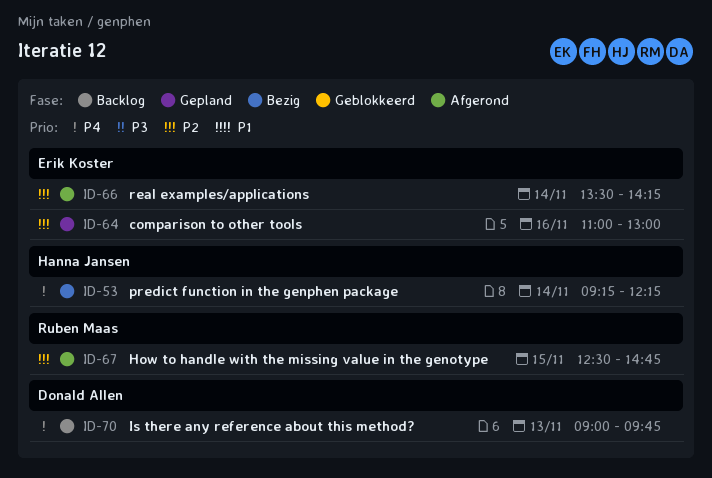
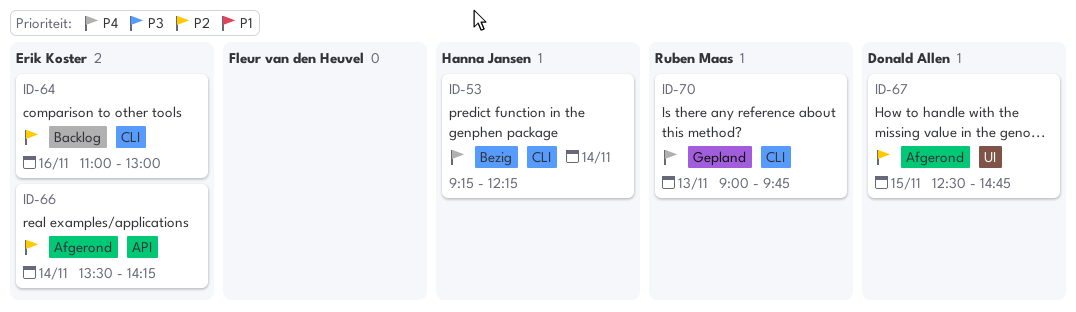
ID-64, status: Gepland -> Backlog
ID-67, owner: Ruben Maas -> Donald Allen
ID-70, status: Backlog -> Gepland
ID-70, owner: Donald Allen -> Ruben Maas

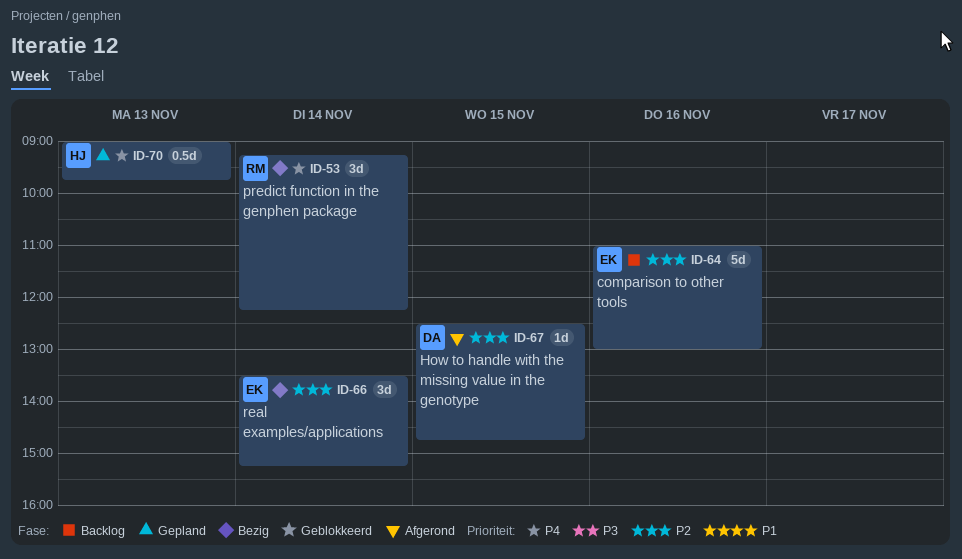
ID-53, owner: Hanna Jansen -> Ruben Maas
ID-66, status: Afgerond -> Bezig
ID-66, ends: 14:15 -> 15:15
ID-70, owner: Ruben Maas -> Hanna Jansen

